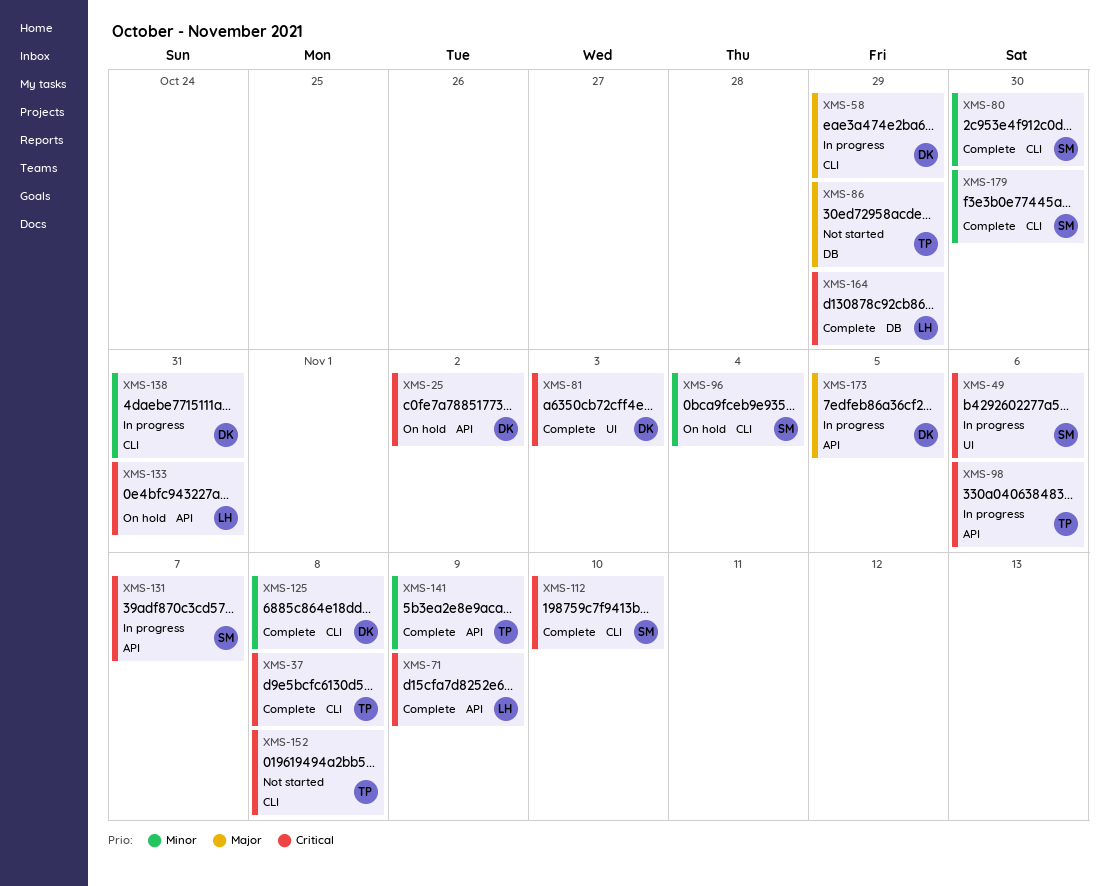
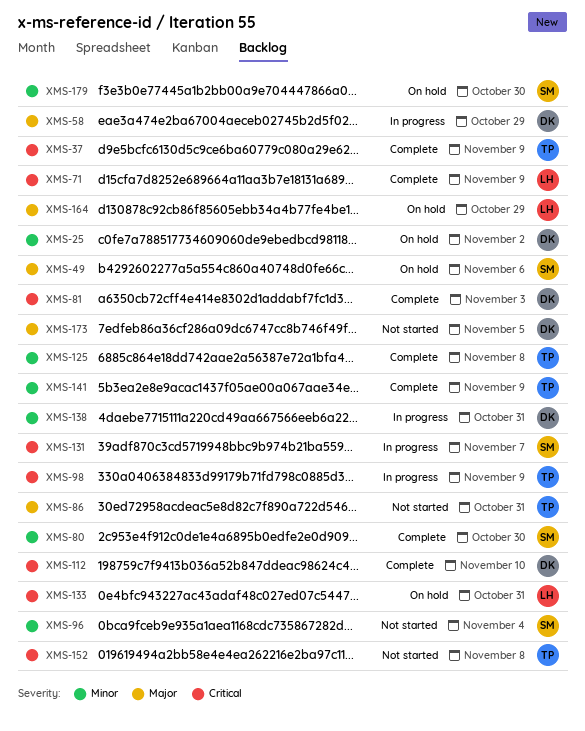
XMS-25, priority: Critical -> Minor
XMS-37, due: Nov 8 -> Nov 9
XMS-49, status: In progress -> On hold
XMS-49, priority: Critical -> Major
XMS-86, due: Oct 29 -> Oct 31
XMS-96, status: On hold -> Not started
XMS-98, due: Nov 6 -> Nov 9
XMS-112, owner: SM -> DK
XMS-125, owner: DK -> TP
XMS-164, status: Complete -> On hold
XMS-164, priority: Critical -> Major
XMS-173, status: In progress -> Not started
XMS-179, status: Complete -> On hold

